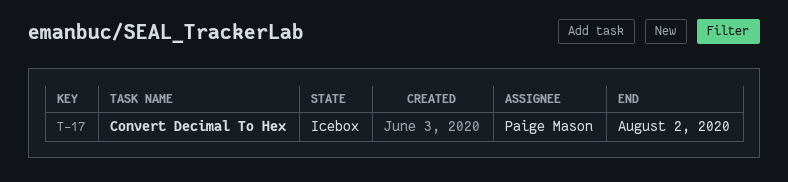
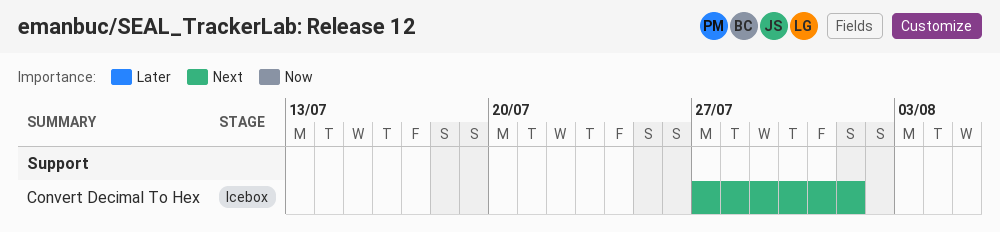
Convert Decimal To Hex, due: Aug 2 -> Aug 1

